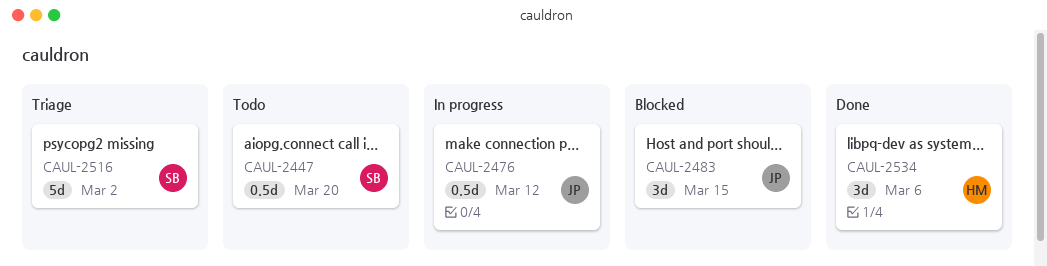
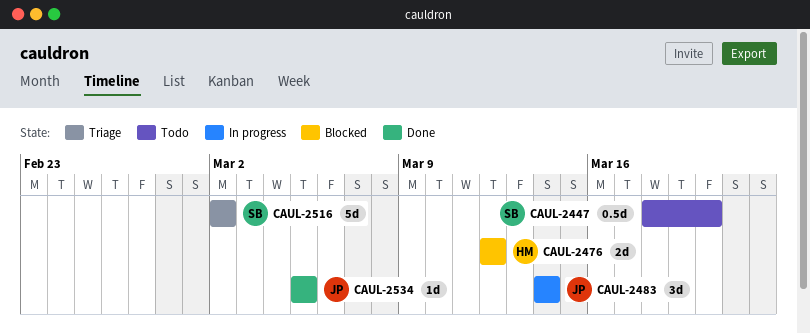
CAUL-2476, status: In progress -> Blocked
CAUL-2476, owner: JP -> HM
CAUL-2476, estimate: 0.5d -> 2d
CAUL-2483, status: Blocked -> In progress
CAUL-2483, due: Mar 15 -> Mar 14
CAUL-2534, owner: HM -> JP
CAUL-2534, estimate: 3d -> 1d
CAUL-2534, due: Mar 6 -> Mar 5

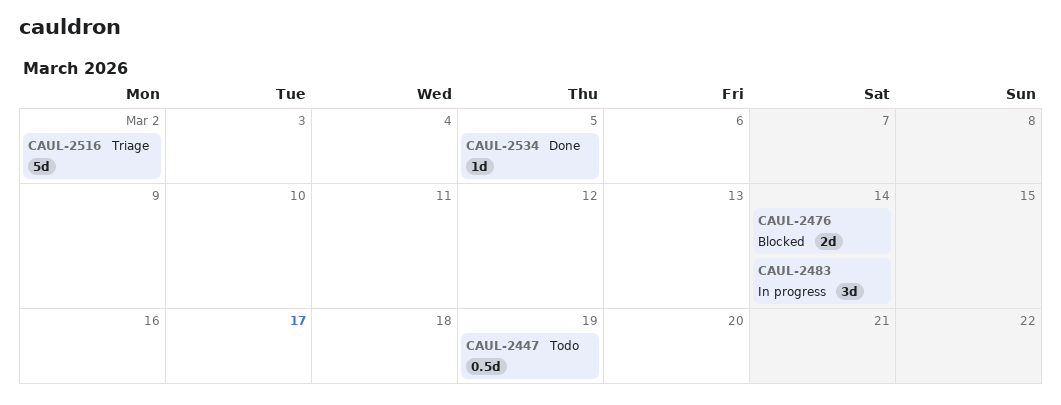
CAUL-2447, due: Mar 20 -> Mar 19
CAUL-2476, due: Mar 12 -> Mar 14

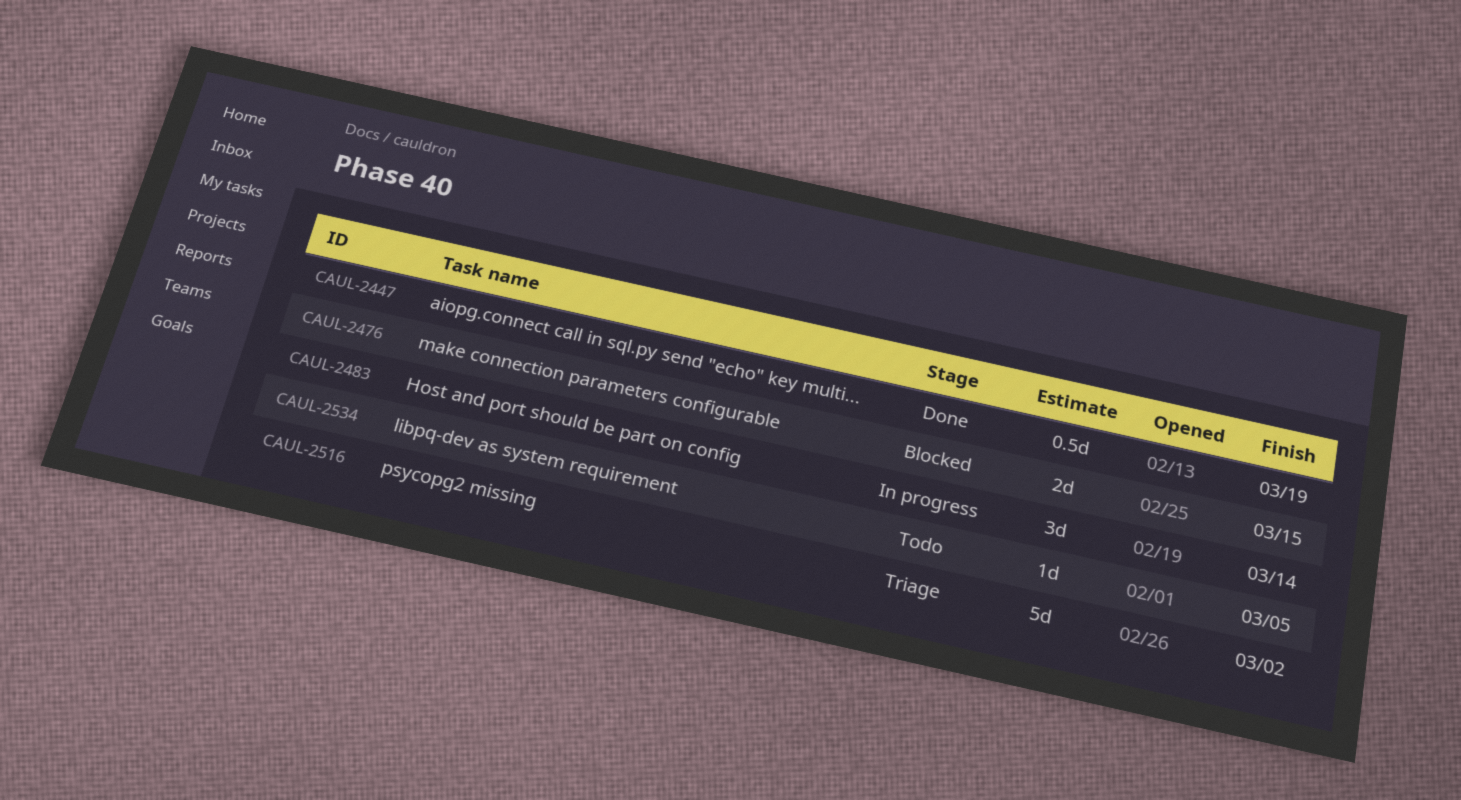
CAUL-2447, status: Todo -> Done
CAUL-2476, due: Mar 14 -> Mar 15
CAUL-2534, status: Done -> Todo

